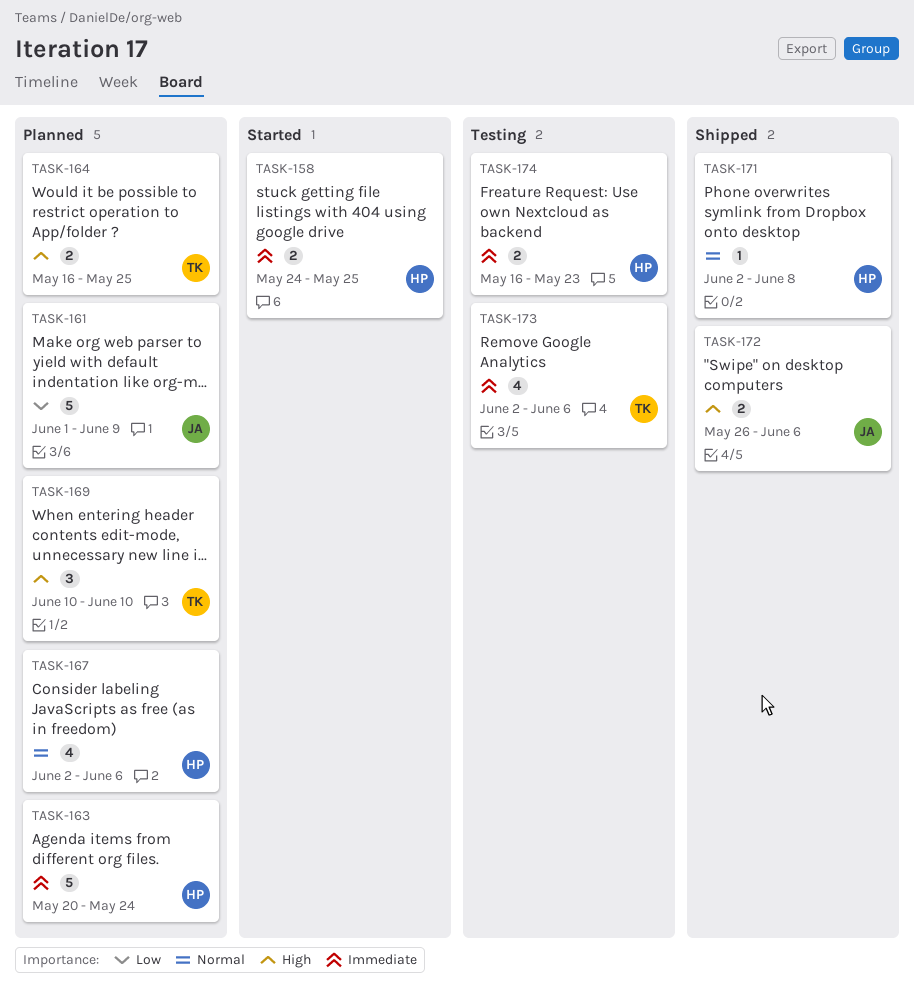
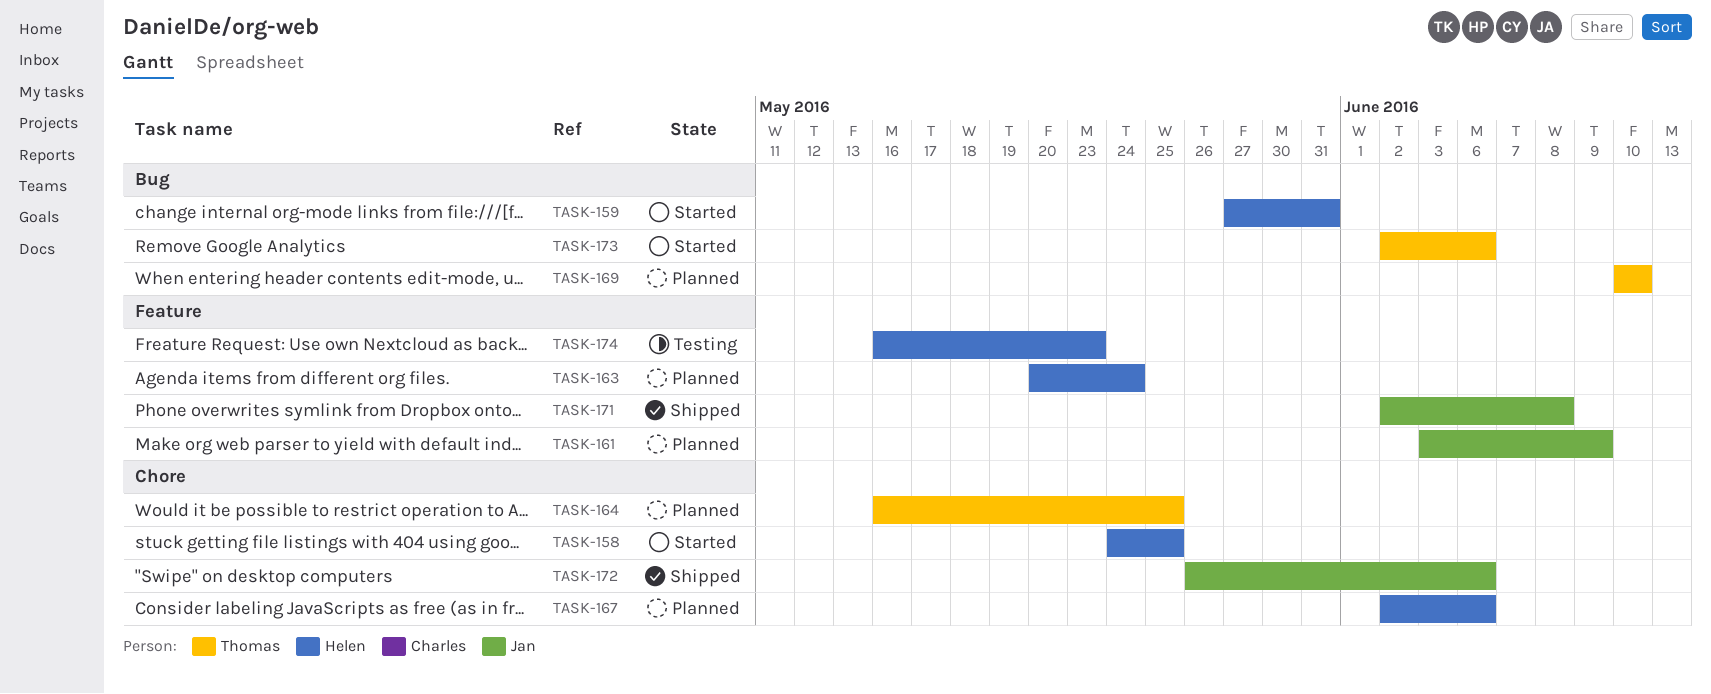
TASK-159: none -> present
TASK-161, start: Jun 1 -> Jun 3
TASK-171, owner: Helen -> Jan
TASK-173, status: Testing -> Started

